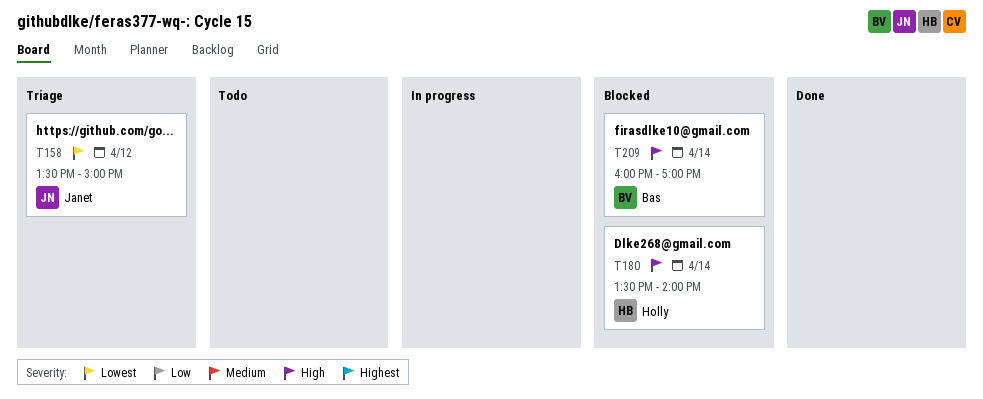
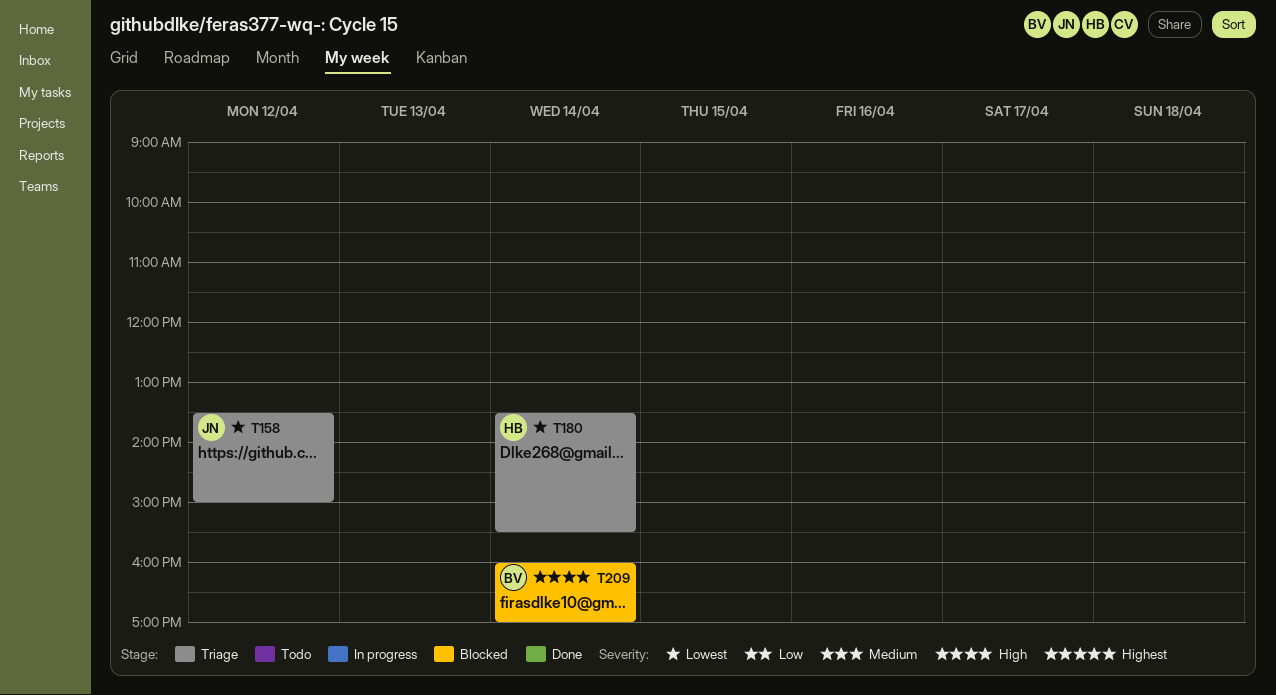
T180, status: Blocked -> Triage
T180, priority: High -> Lowest
T180, ends: 14:00 -> 15:30

